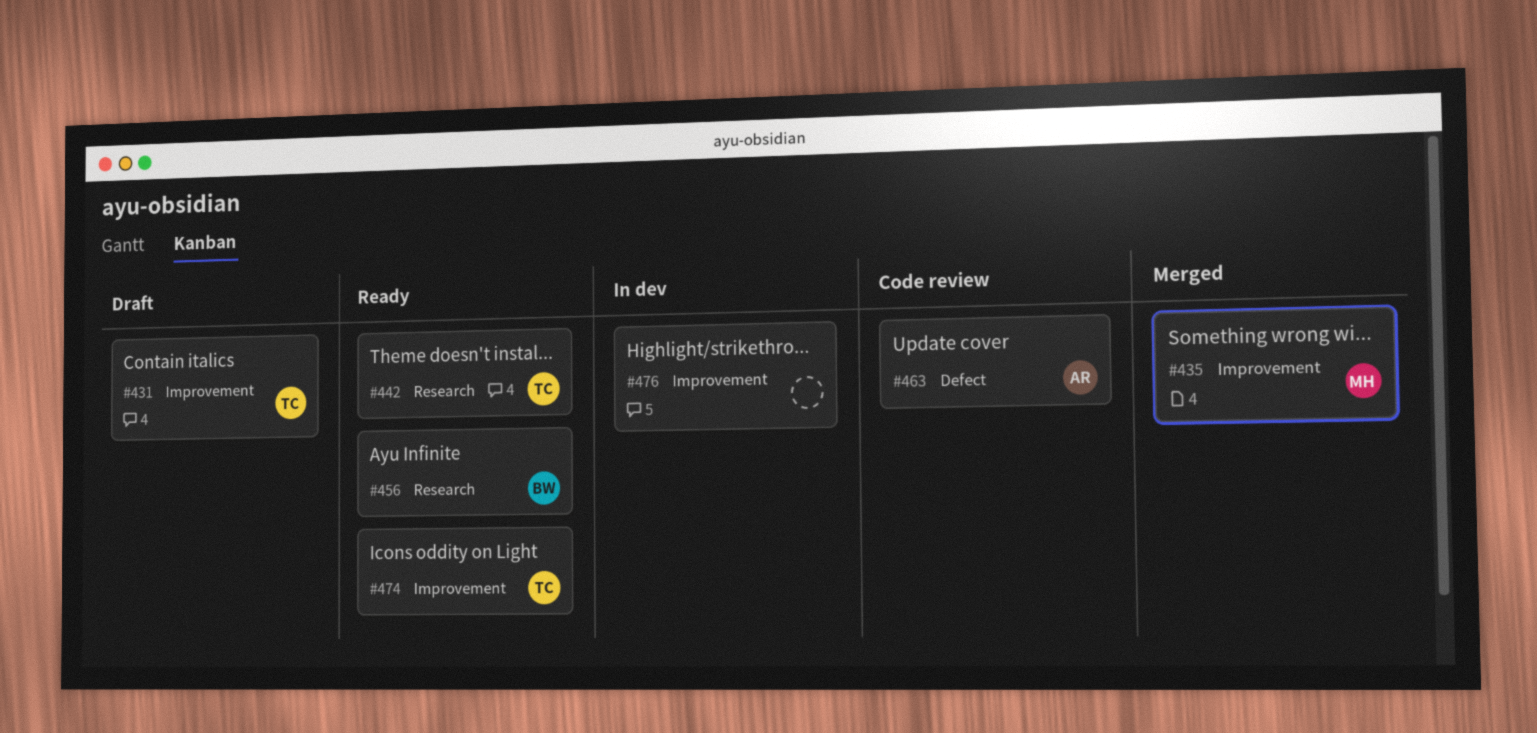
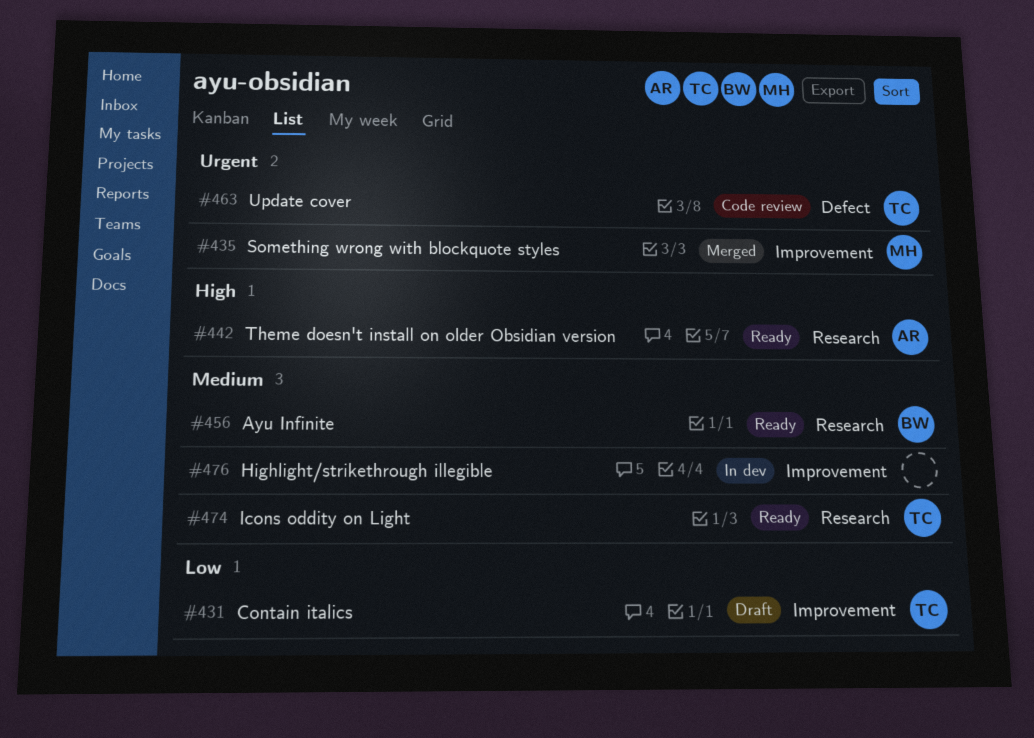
#442, owner: TC -> AR
#463, owner: AR -> TC
#474, label: Improvement -> Research

